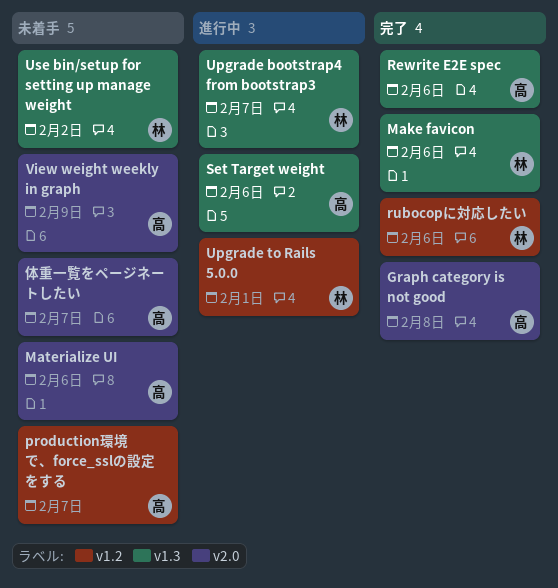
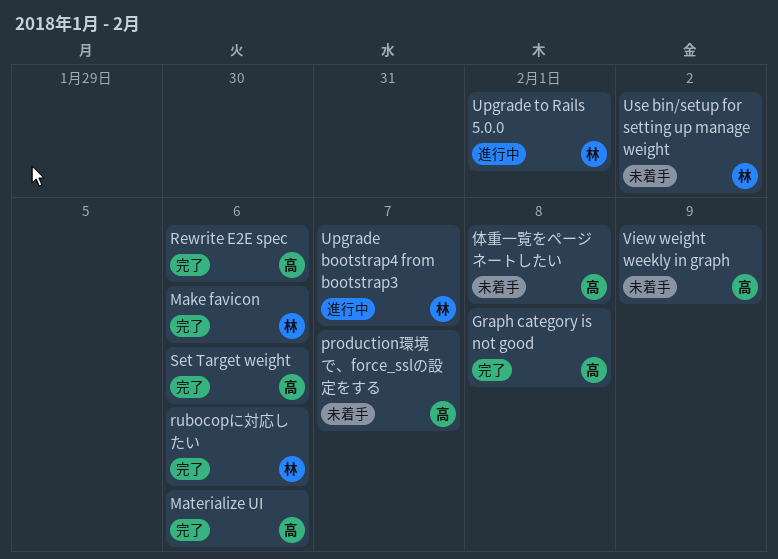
Materialize UI, status: 未着手 -> 完了
Set Target weight, status: 進行中 -> 完了
体重一覧をページネートしたい, due: Feb 7 -> Feb 8

